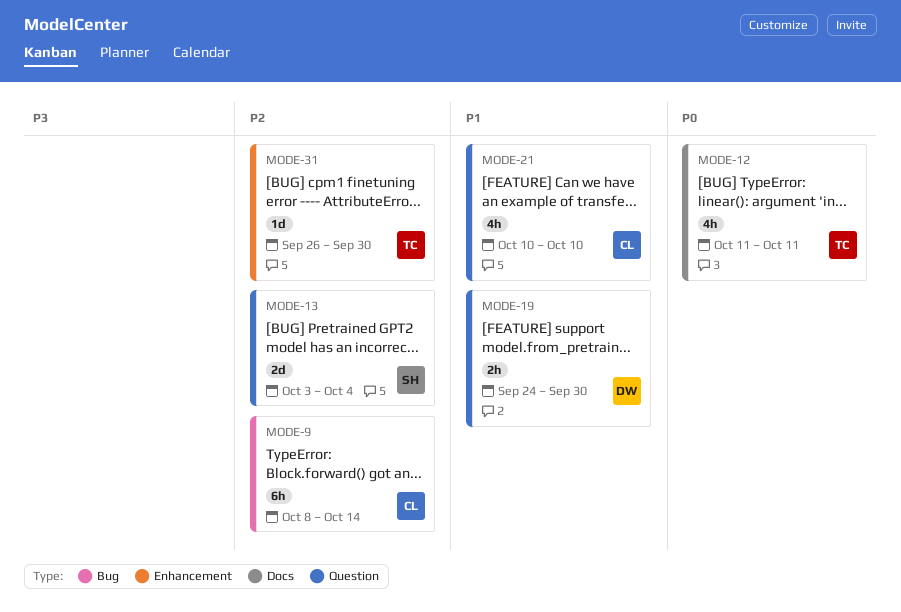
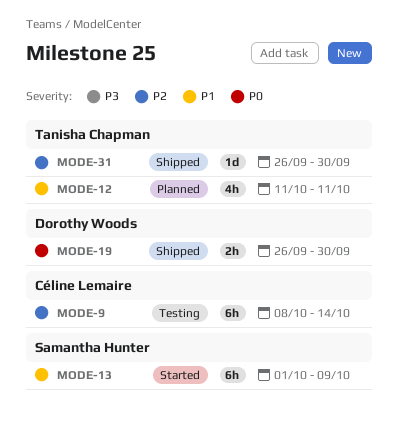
MODE-12, priority: P0 -> P1
MODE-13, priority: P2 -> P1
MODE-13, estimate: 2d -> 6h
MODE-13, start: Oct 3 -> Oct 1
MODE-13, due: Oct 4 -> Oct 9
MODE-19, priority: P1 -> P0
MODE-19, start: Sep 24 -> Sep 26
MODE-21: present -> none

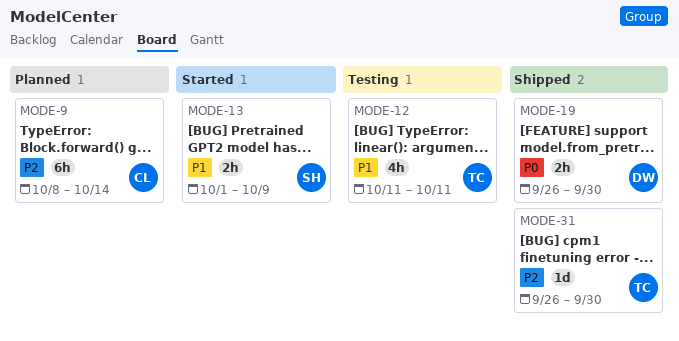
MODE-9, status: Testing -> Planned
MODE-12, status: Planned -> Testing
MODE-13, estimate: 6h -> 2h

